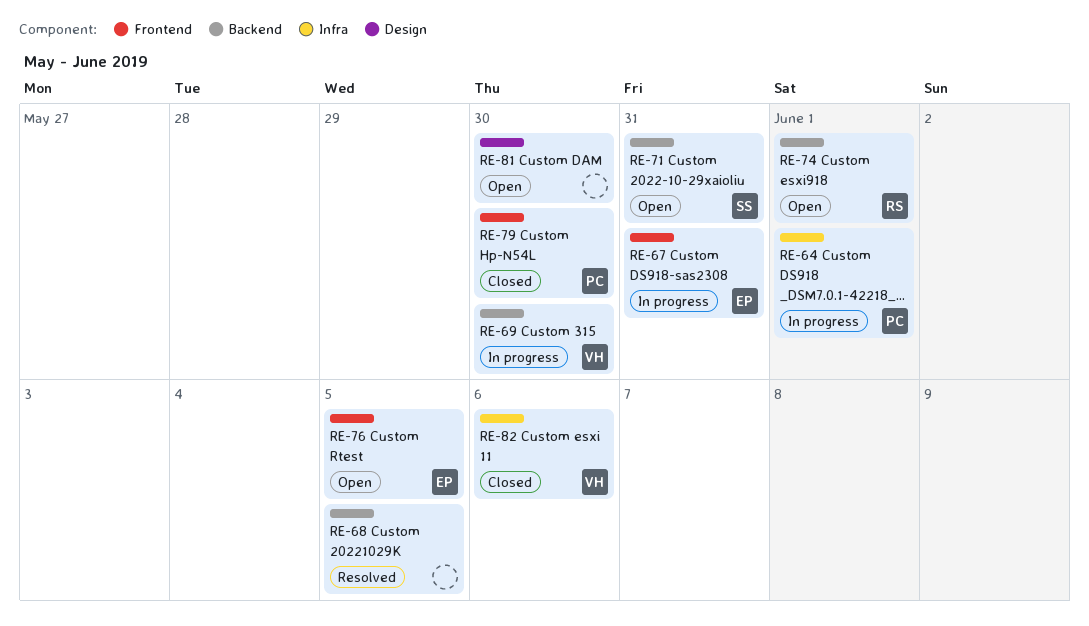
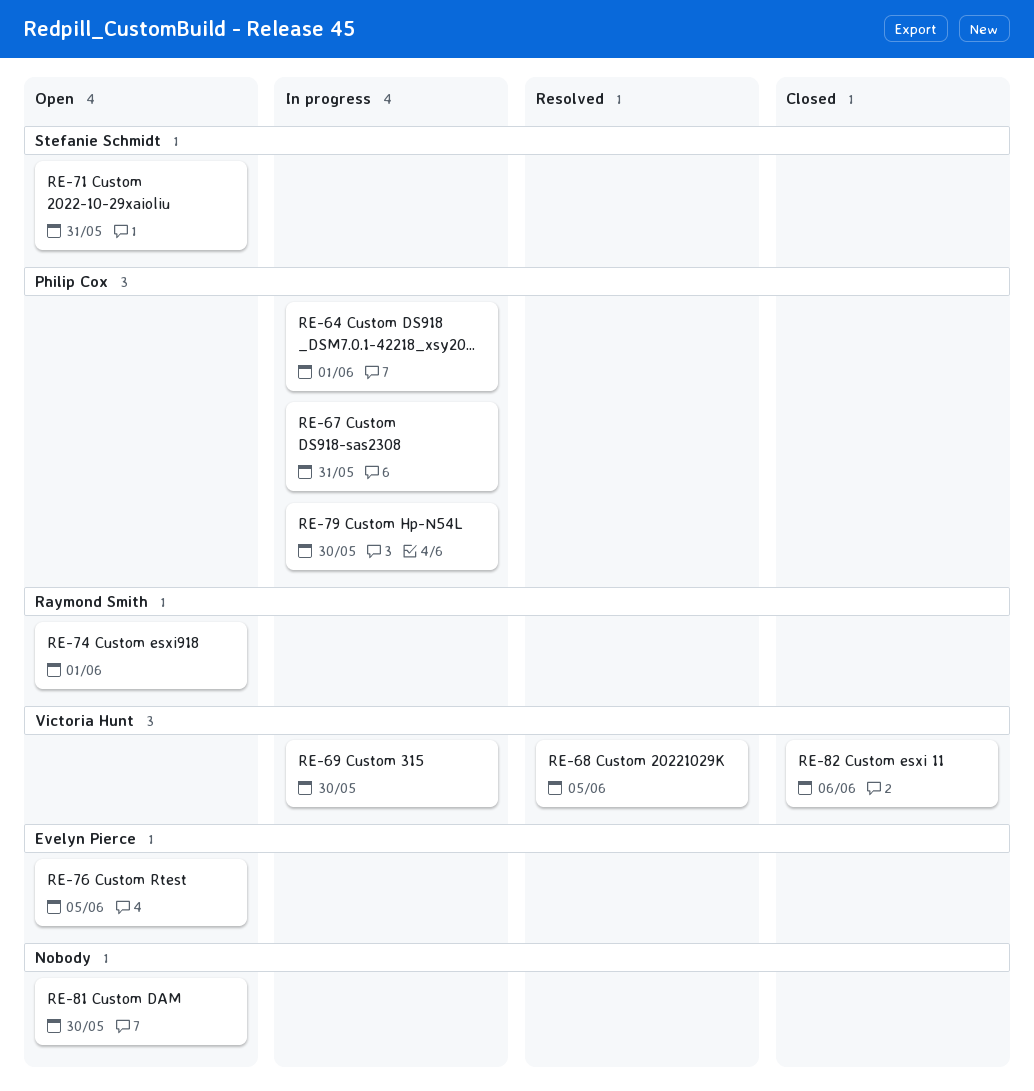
RE-67, owner: Evelyn Pierce -> Philip Cox
RE-68, owner: none -> Victoria Hunt
RE-79, status: Closed -> In progress

